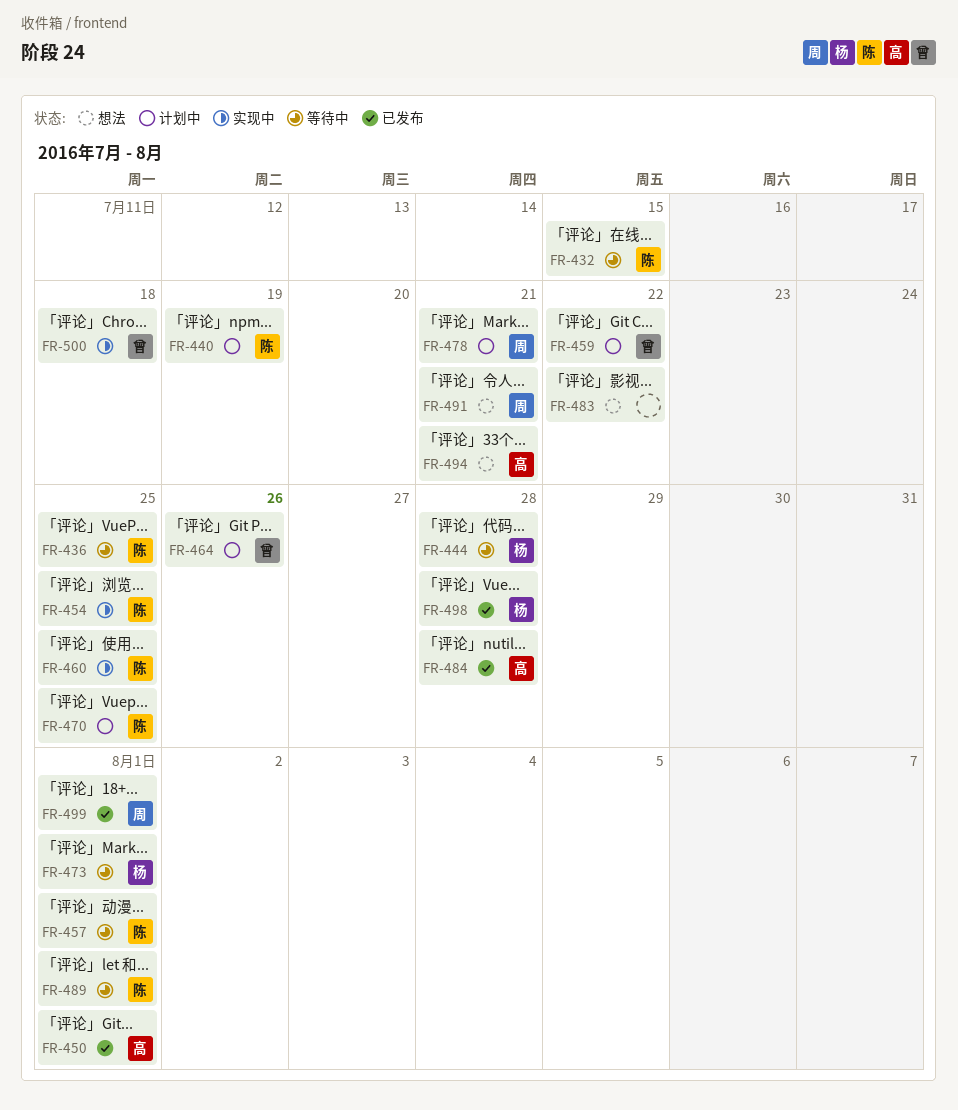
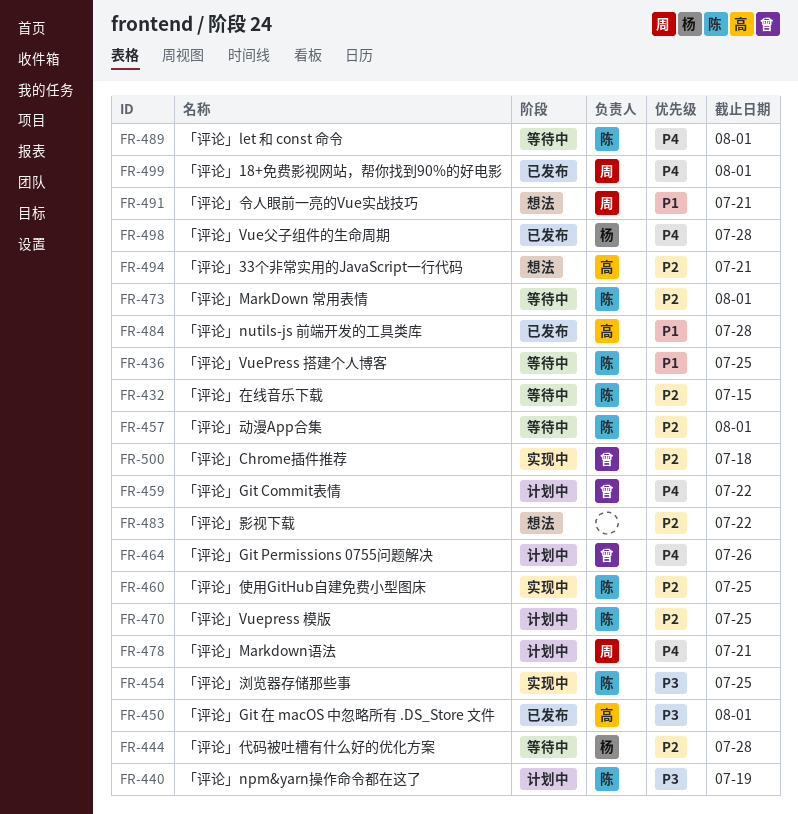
FR-473, owner: 杨 -> 陈

